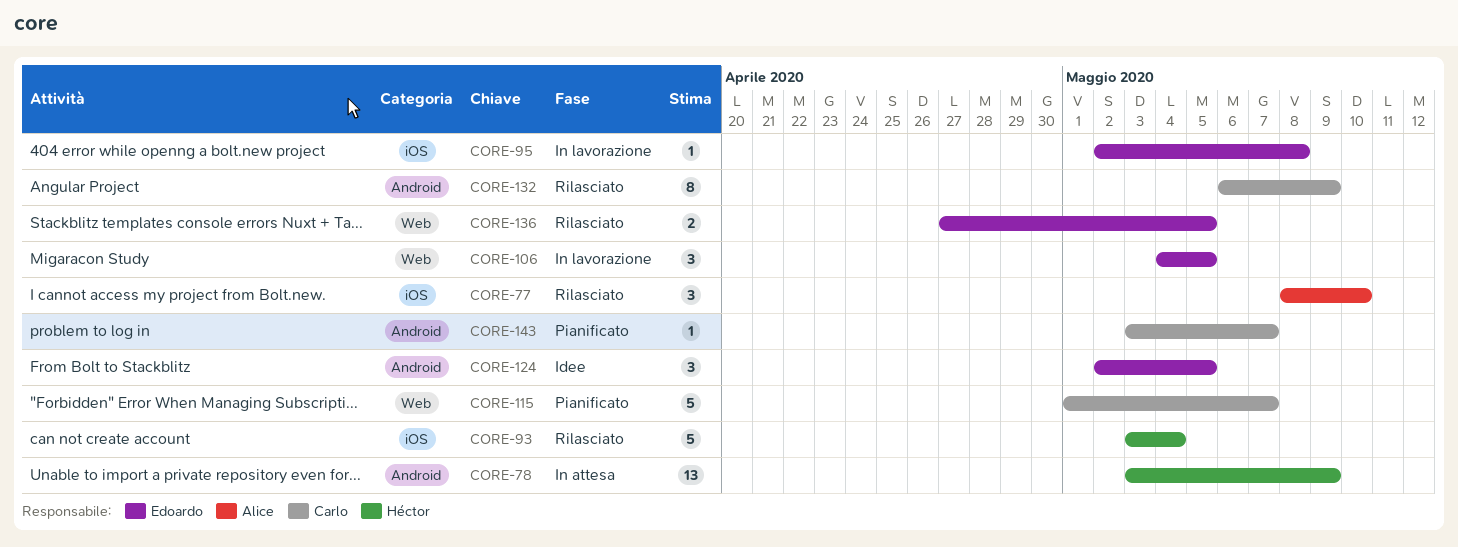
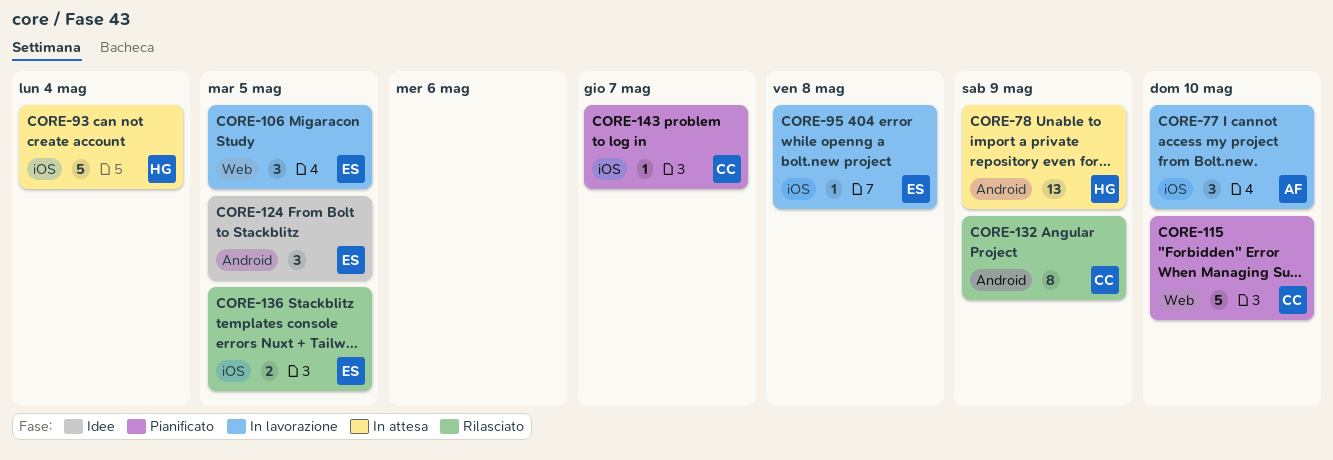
CORE-77, status: Rilasciato -> In lavorazione
CORE-93, status: Rilasciato -> In attesa
CORE-115, due: May 7 -> May 10
CORE-136, label: Web -> iOS
CORE-143, label: Android -> iOS

